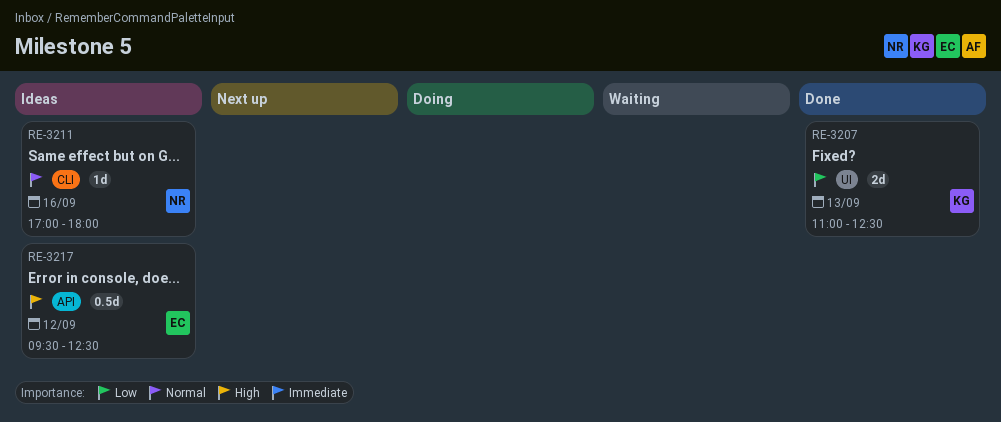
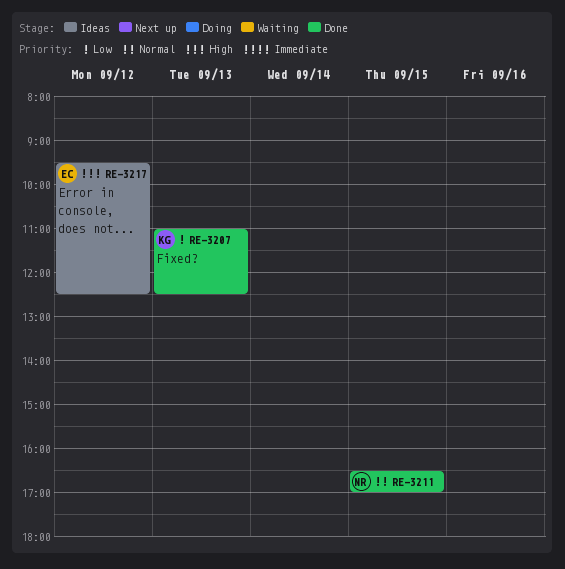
RE-3211, status: Ideas -> Done
RE-3211, day: Sep 16 -> Sep 15
RE-3211, begins: 17:00 -> 16:30
RE-3211, ends: 18:00 -> 17:00

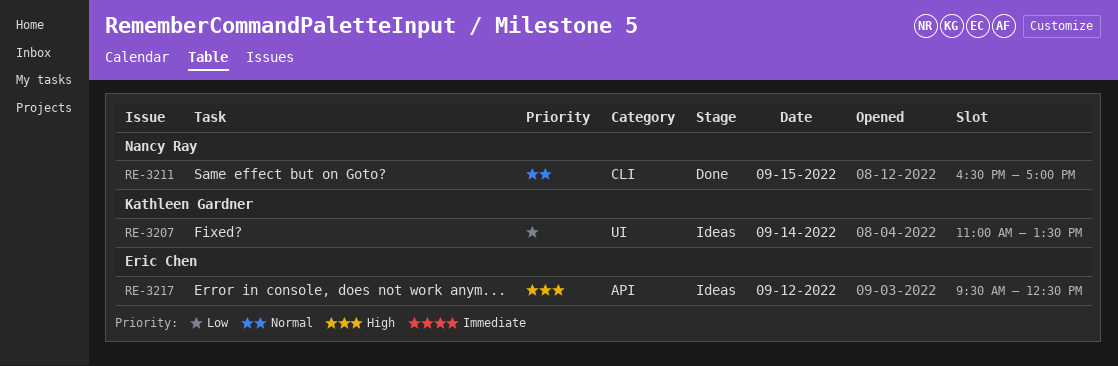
RE-3207, status: Done -> Ideas
RE-3207, day: Sep 13 -> Sep 14
RE-3207, ends: 12:30 -> 13:30

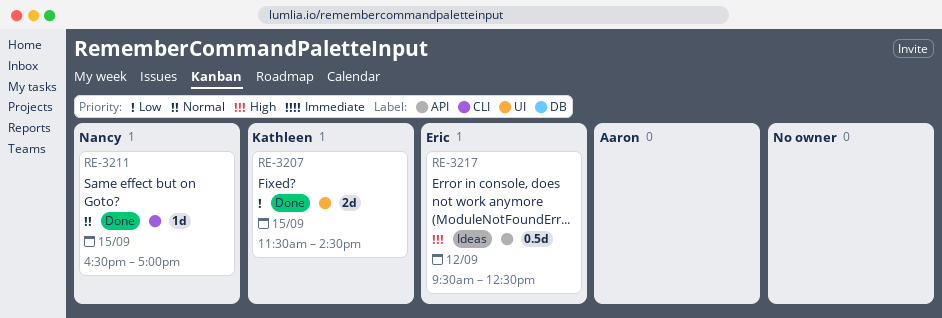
RE-3207, status: Ideas -> Done
RE-3207, day: Sep 14 -> Sep 15
RE-3207, begins: 11:00 -> 11:30
RE-3207, ends: 13:30 -> 14:30

